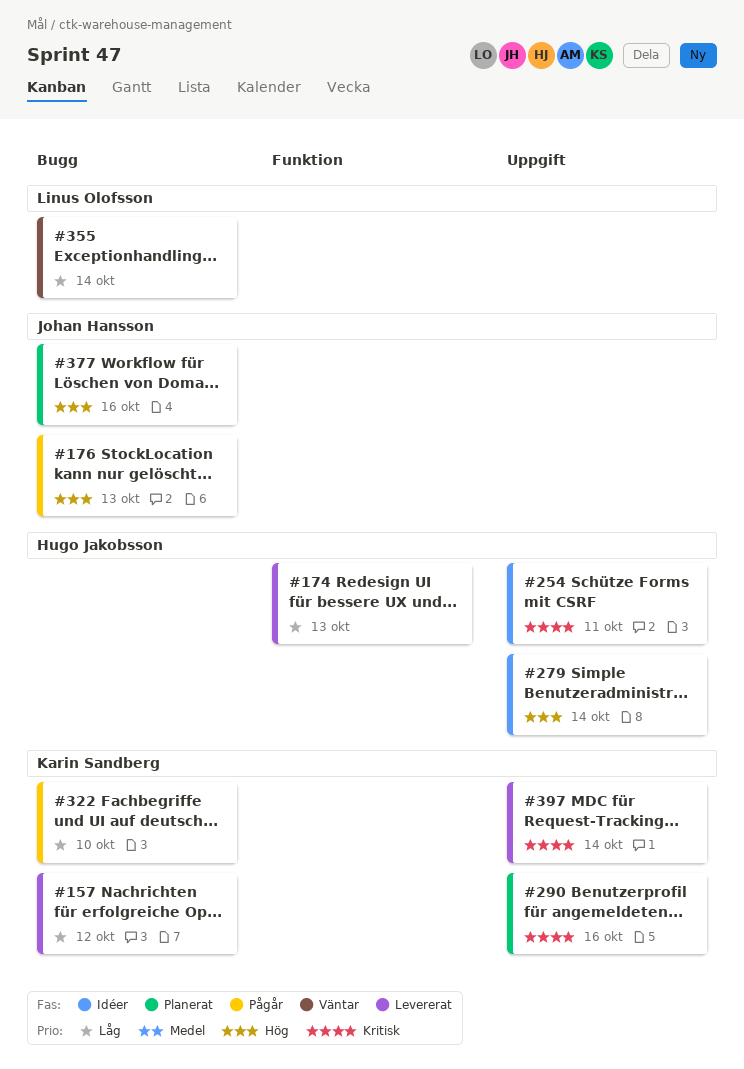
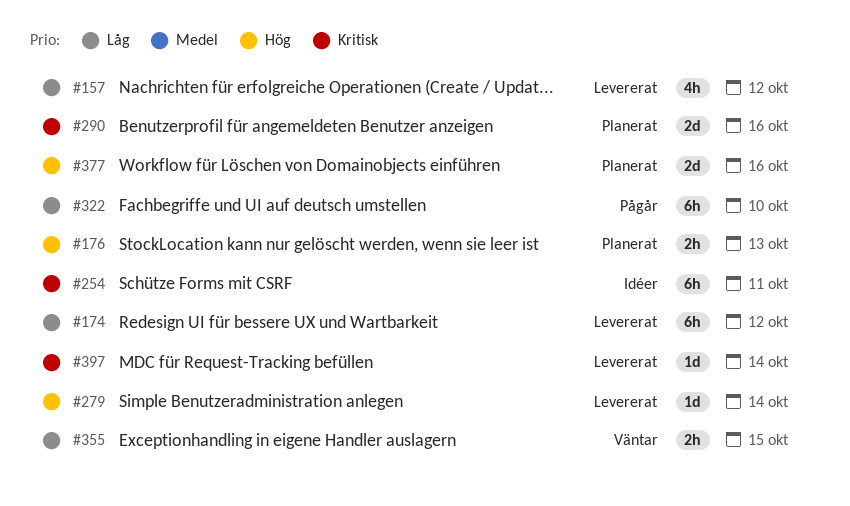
#174, due: Oct 13 -> Oct 12
#176, status: Pågår -> Planerat
#279, status: Idéer -> Levererat
#355, due: Oct 14 -> Oct 15

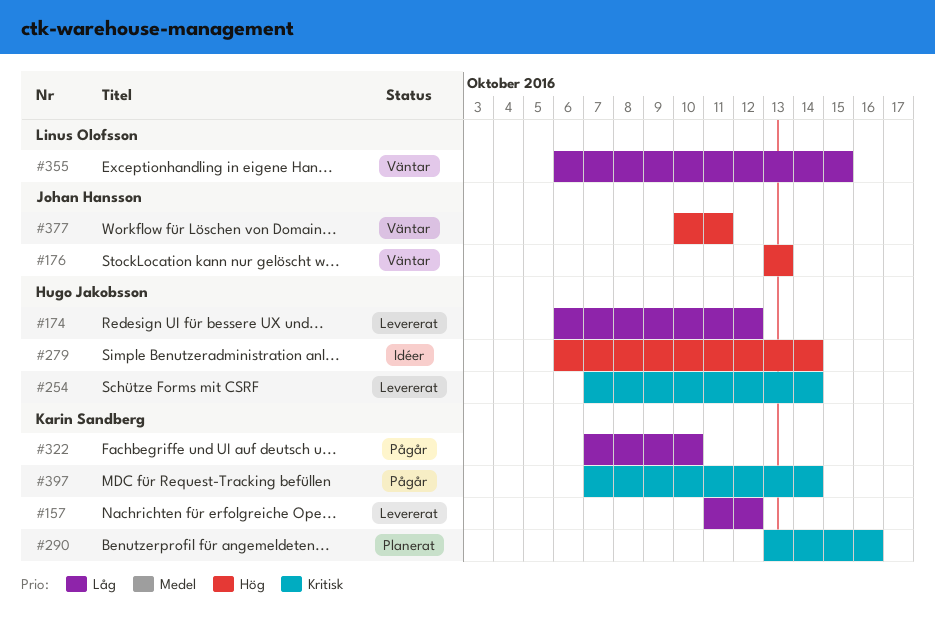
#176, status: Planerat -> Väntar
#254, status: Idéer -> Levererat
#254, due: Oct 11 -> Oct 14
#279, status: Levererat -> Idéer
#377, status: Planerat -> Väntar
#377, due: Oct 16 -> Oct 11
#397, status: Levererat -> Pågår

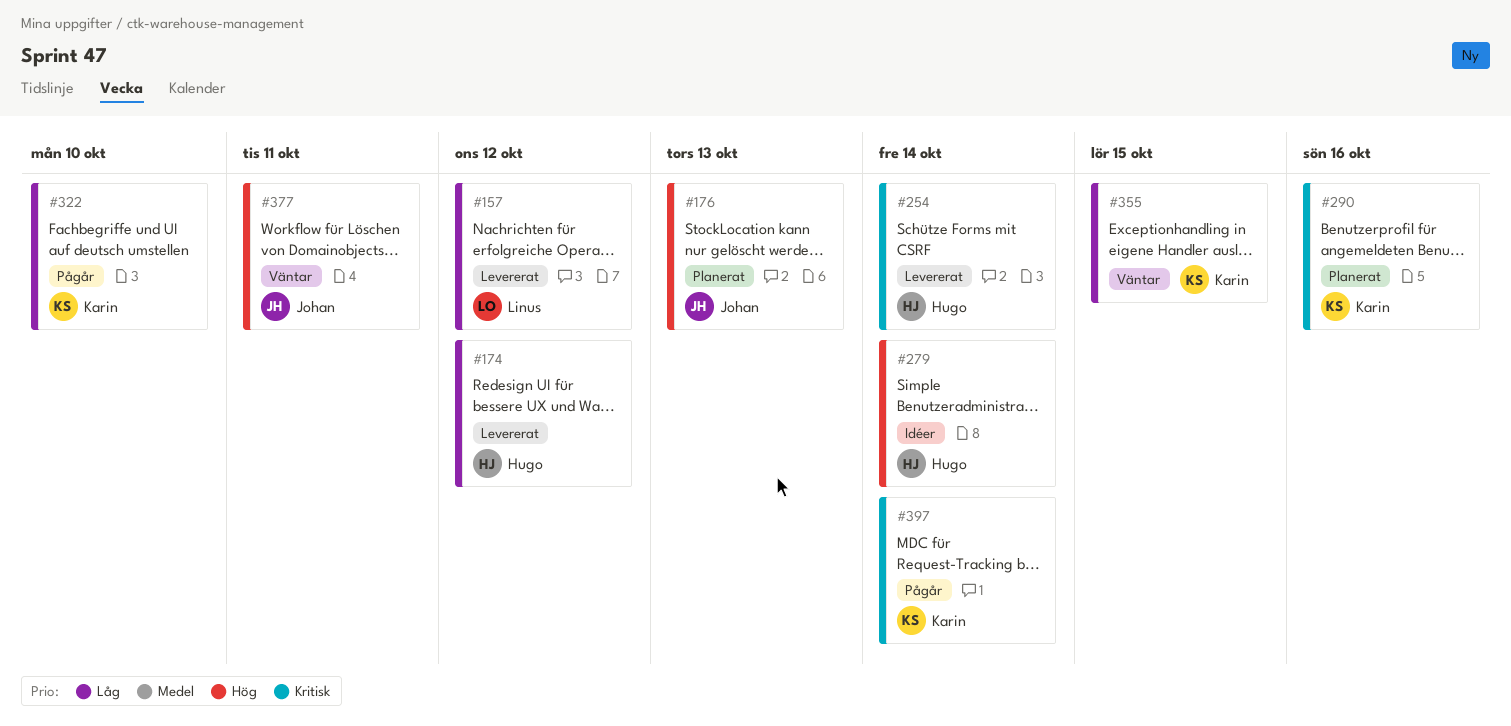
#157, owner: Karin Sandberg -> Linus Olofsson
#176, status: Väntar -> Planerat
#355, owner: Linus Olofsson -> Karin Sandberg

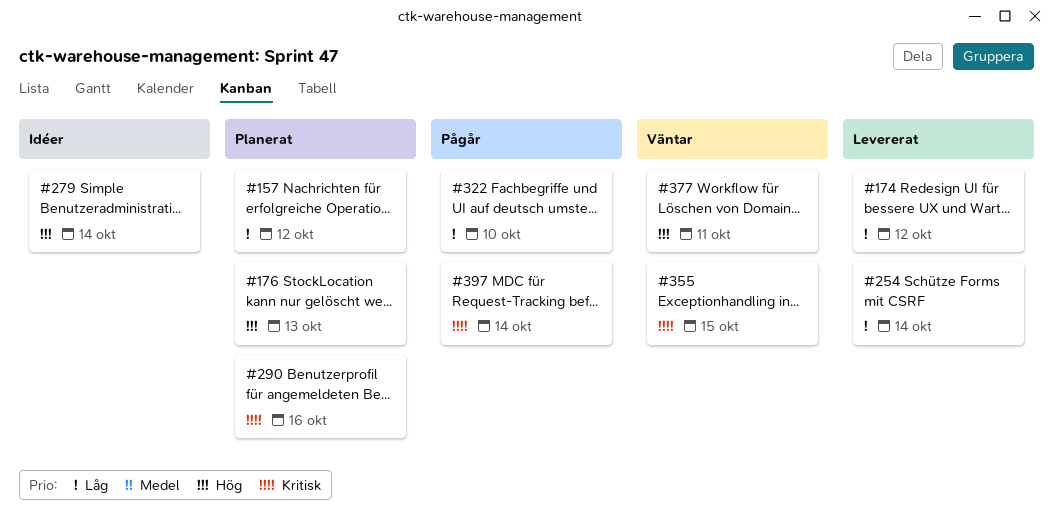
#157, status: Levererat -> Planerat
#254, priority: Kritisk -> Låg
#355, priority: Låg -> Kritisk

